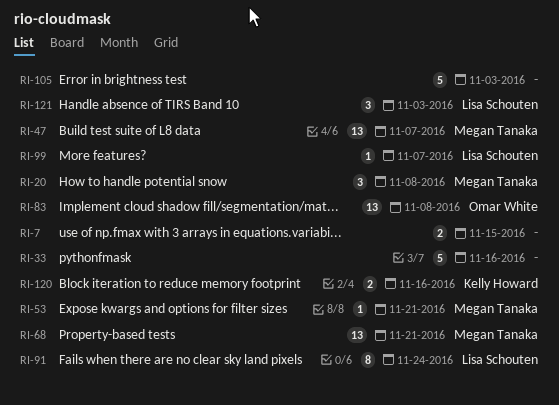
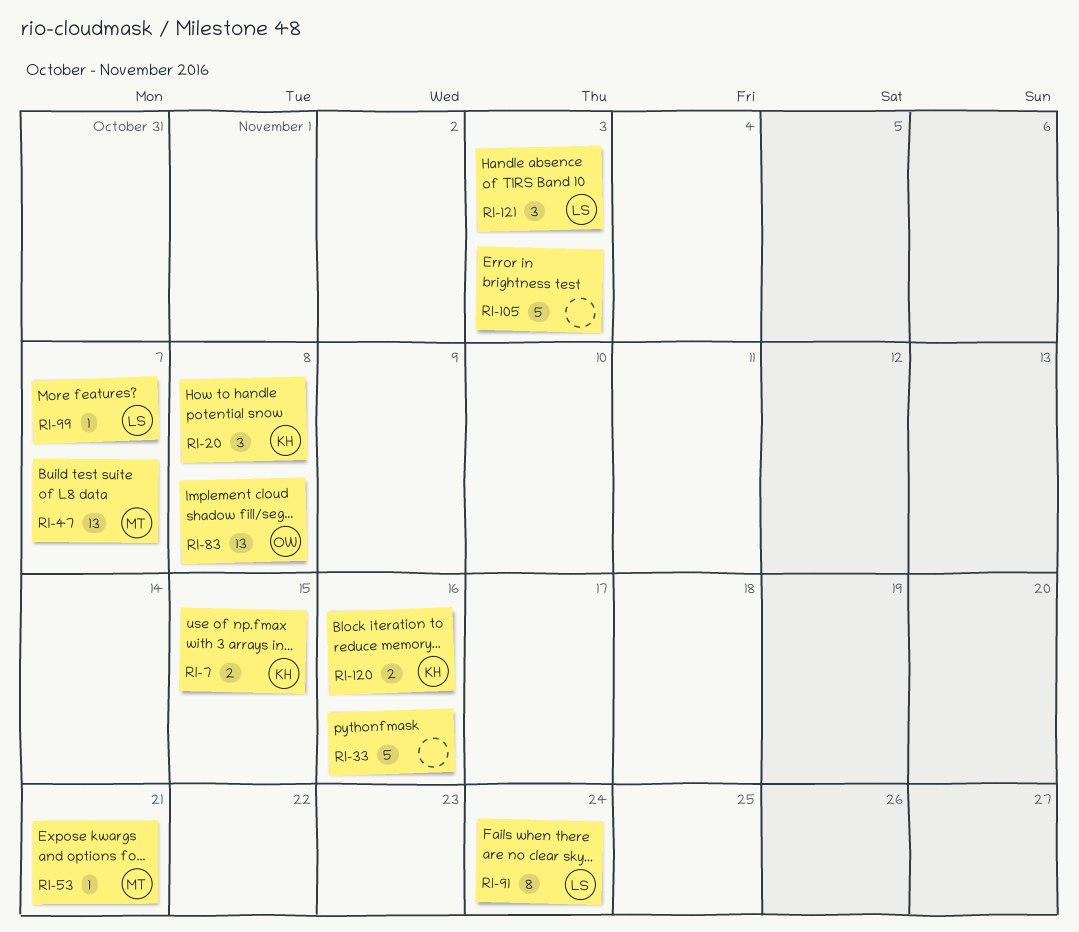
RI-7, owner: none -> Kelly Howard
RI-20, owner: Megan Tanaka -> Kelly Howard
RI-68: present -> none

